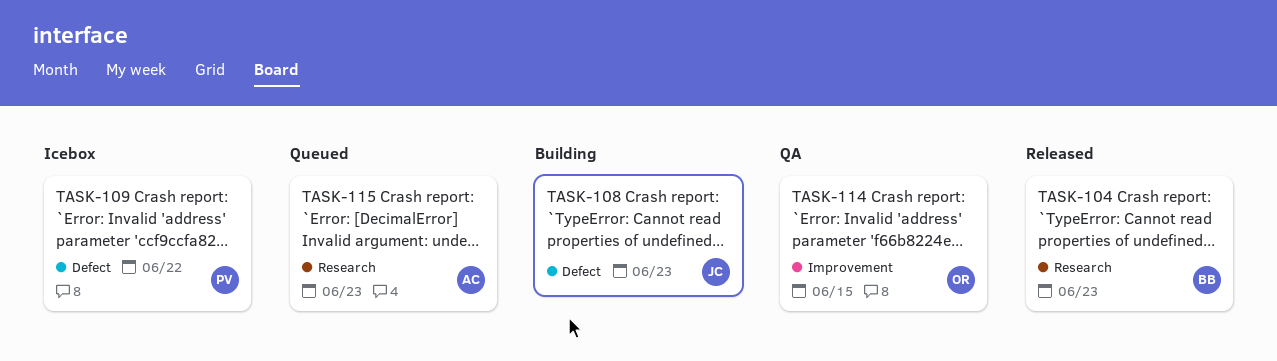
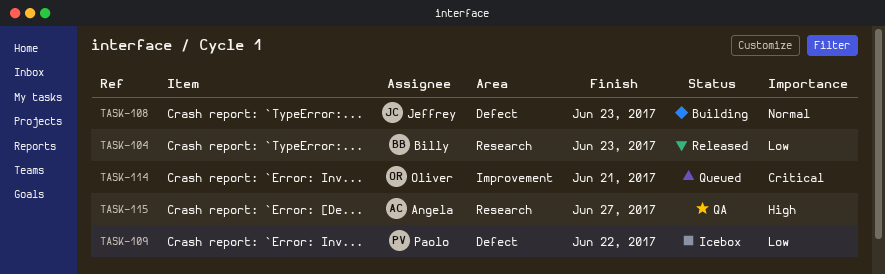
TASK-114, status: QA -> Queued
TASK-114, due: Jun 15 -> Jun 21
TASK-115, status: Queued -> QA
TASK-115, due: Jun 23 -> Jun 27

